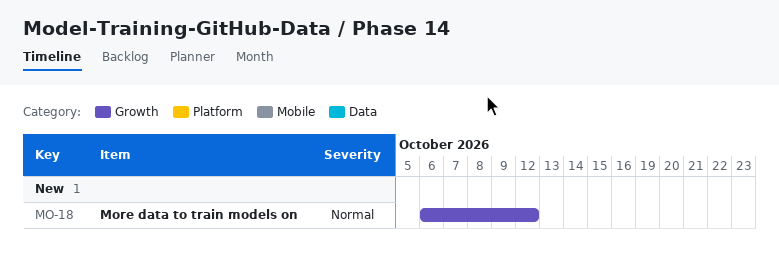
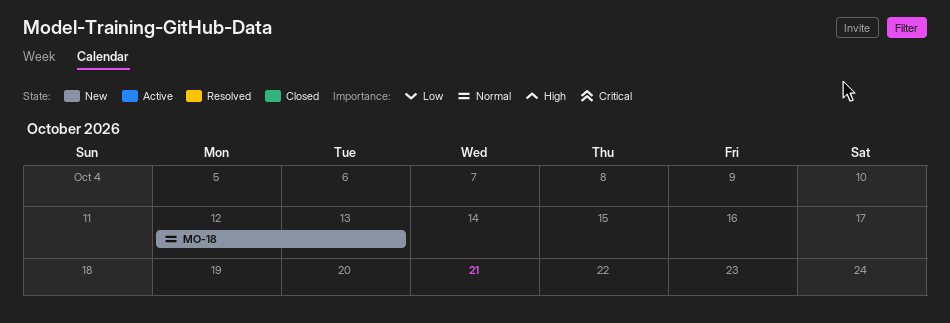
MO-18, start: Oct 6 -> Oct 12
MO-18, due: Oct 12 -> Oct 13

